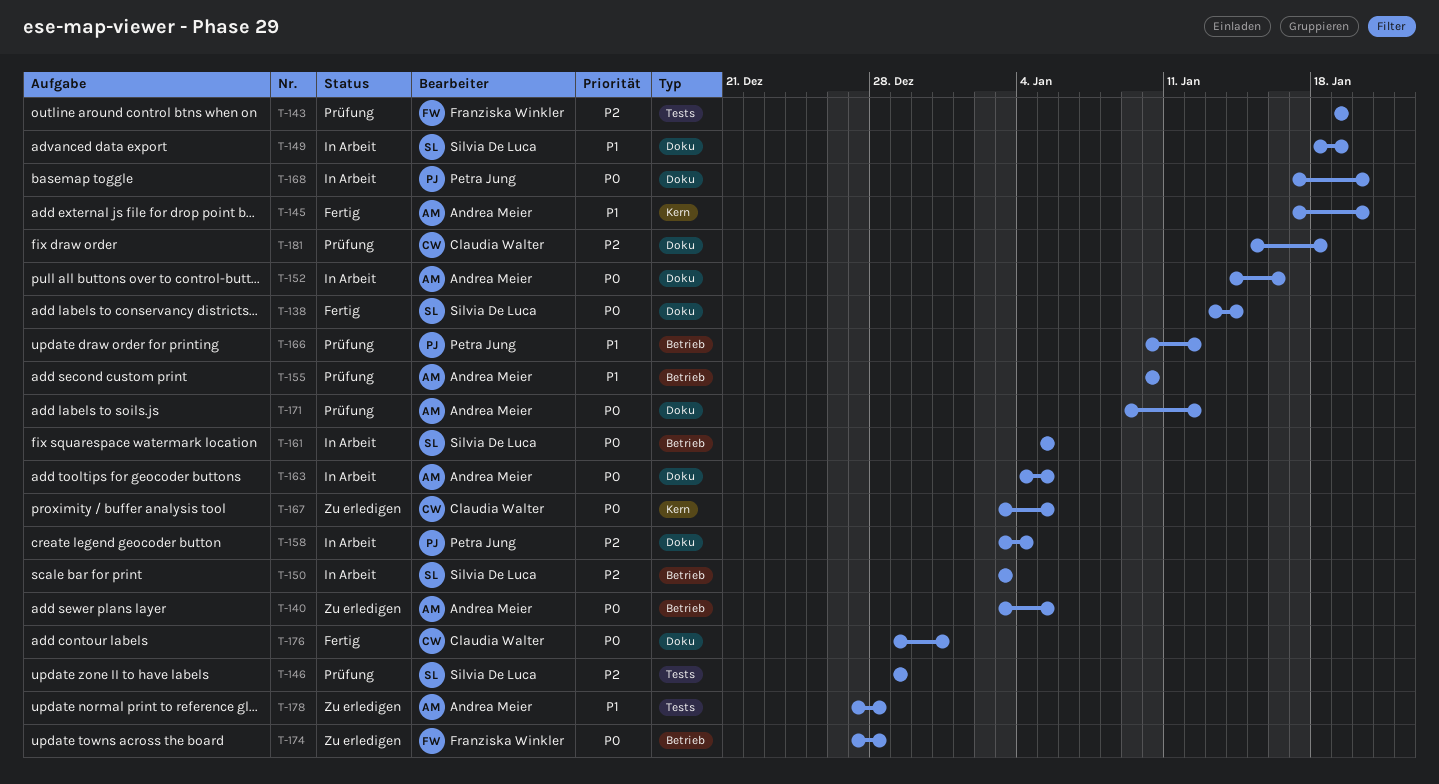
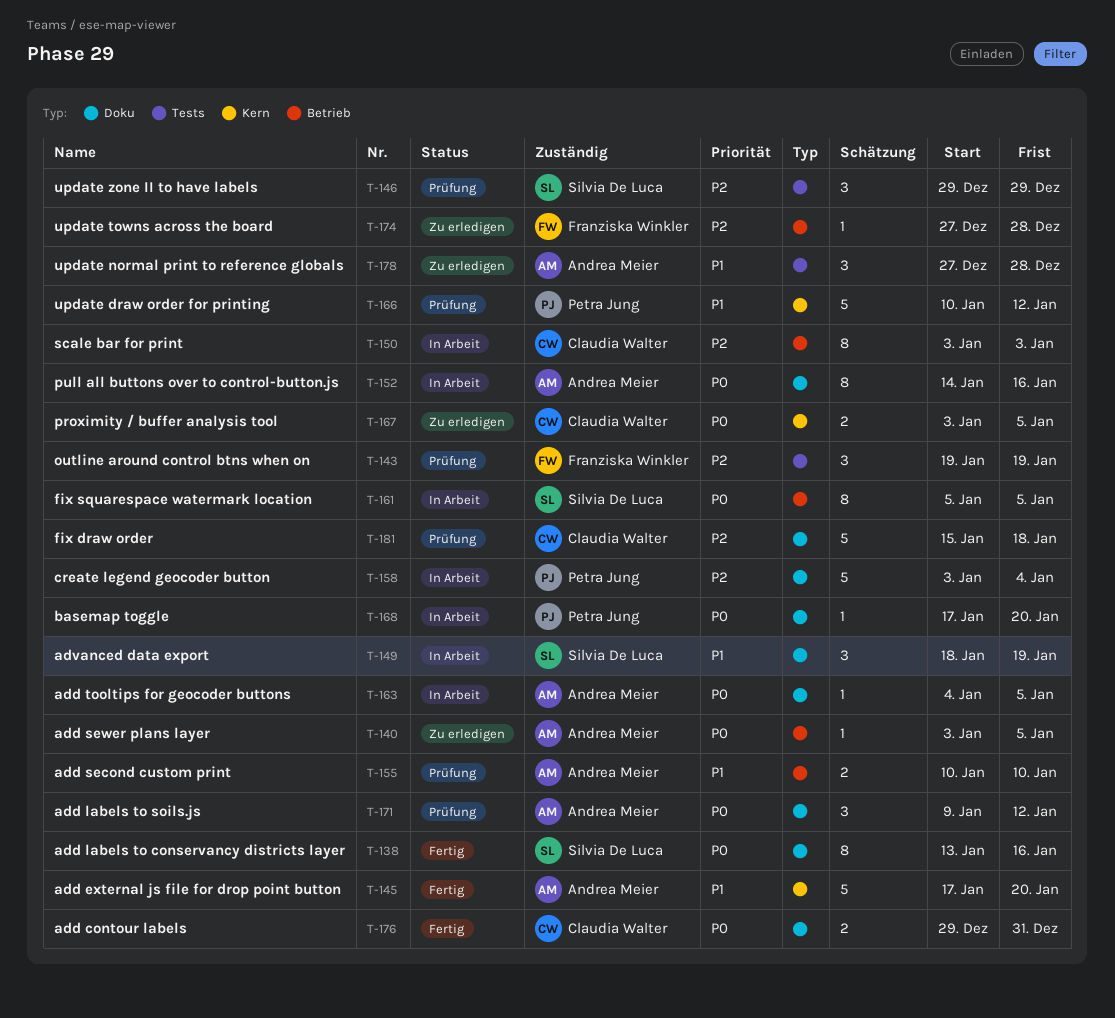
T-138, due: Jan 14 -> Jan 16
T-150, owner: Silvia De Luca -> Claudia Walter
T-166, label: Betrieb -> Kern
T-174, priority: P0 -> P2

